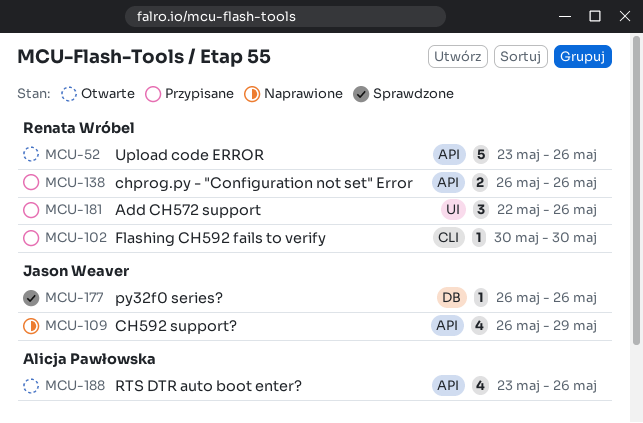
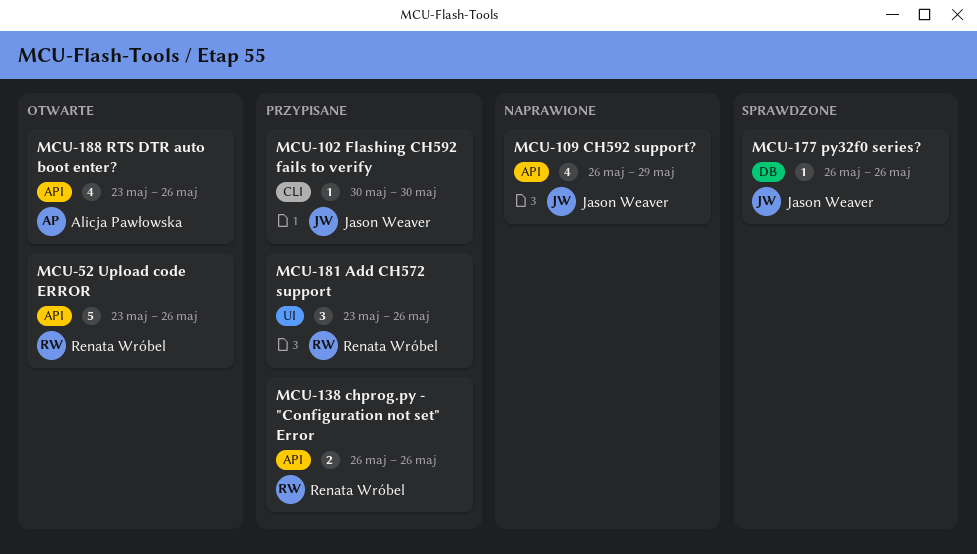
MCU-102, owner: Renata Wróbel -> Jason Weaver
MCU-181, start: May 22 -> May 23

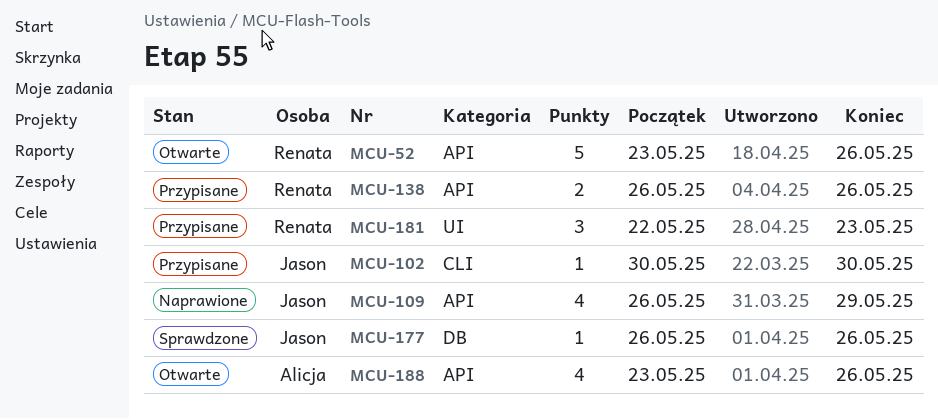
MCU-181, start: May 23 -> May 22
MCU-181, due: May 26 -> May 23

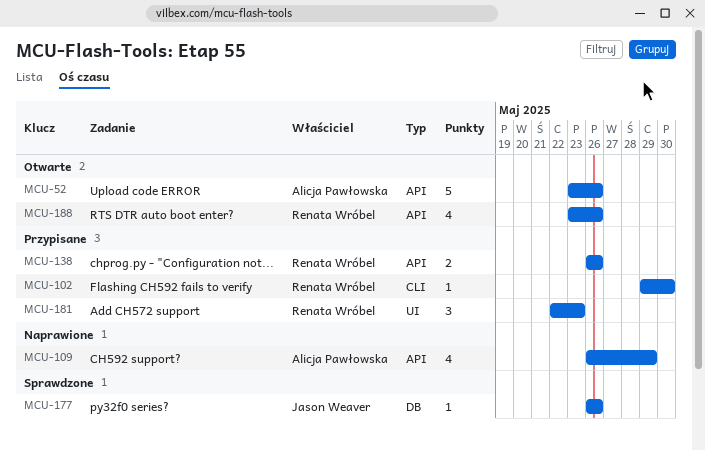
MCU-52, owner: Renata Wróbel -> Alicja Pawłowska
MCU-102, owner: Jason Weaver -> Renata Wróbel
MCU-102, start: May 30 -> May 29
MCU-109, owner: Jason Weaver -> Alicja Pawłowska
MCU-188, owner: Alicja Pawłowska -> Renata Wróbel

